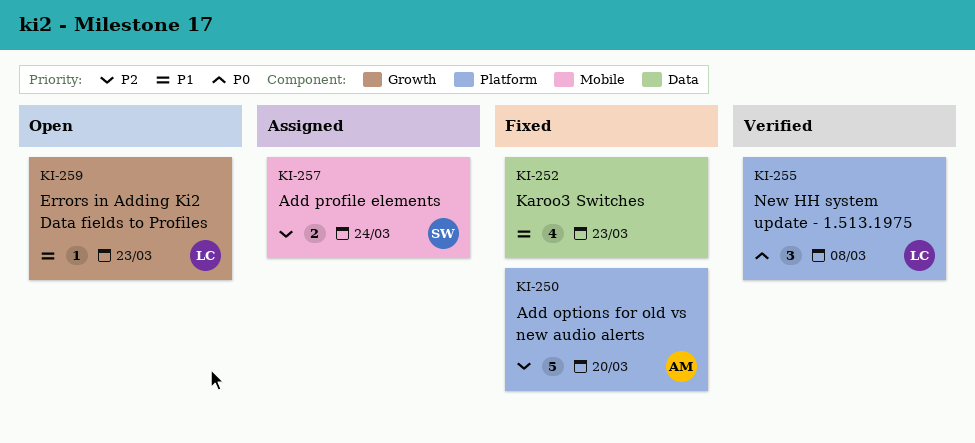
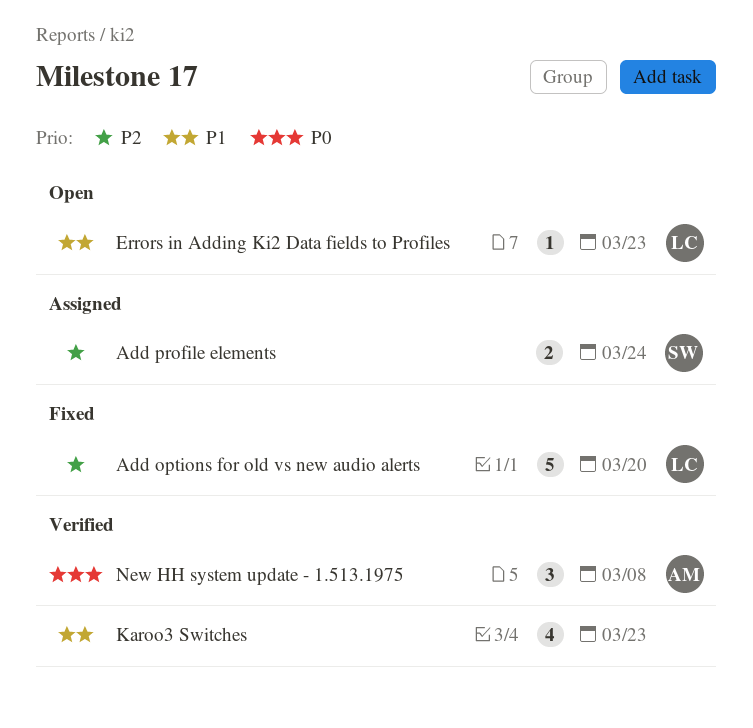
Add options for old vs new audio alerts, owner: AM -> LC
Karoo3 Switches, status: Fixed -> Verified
New HH system update - 1.513.1975, owner: LC -> AM

